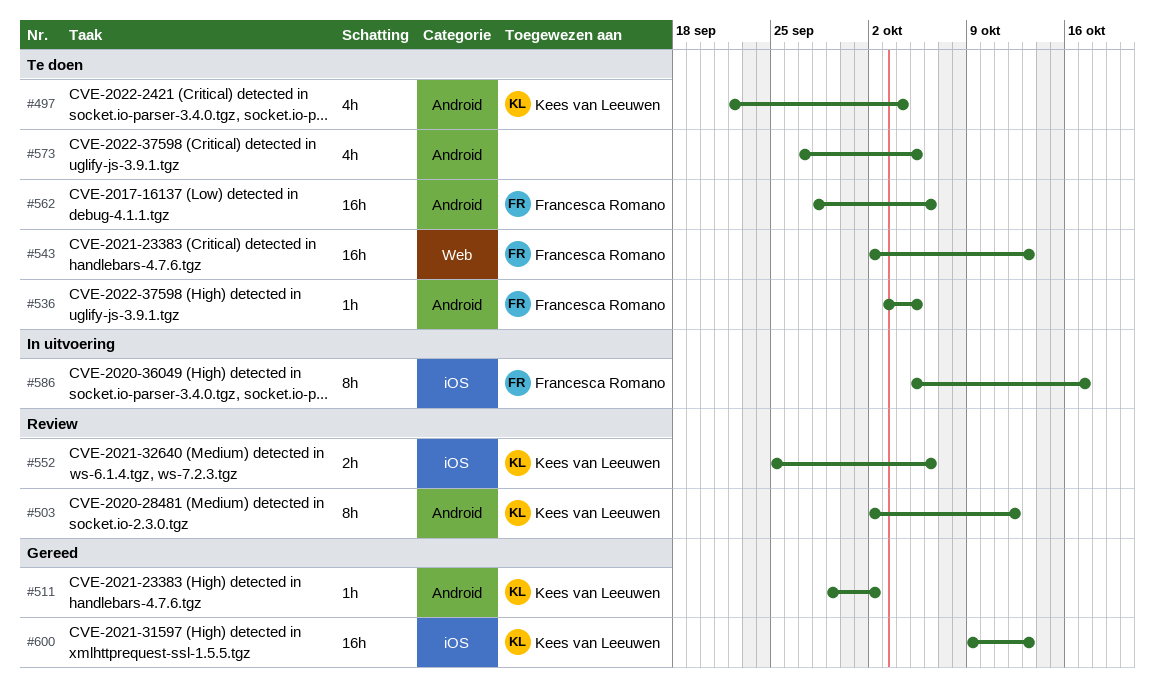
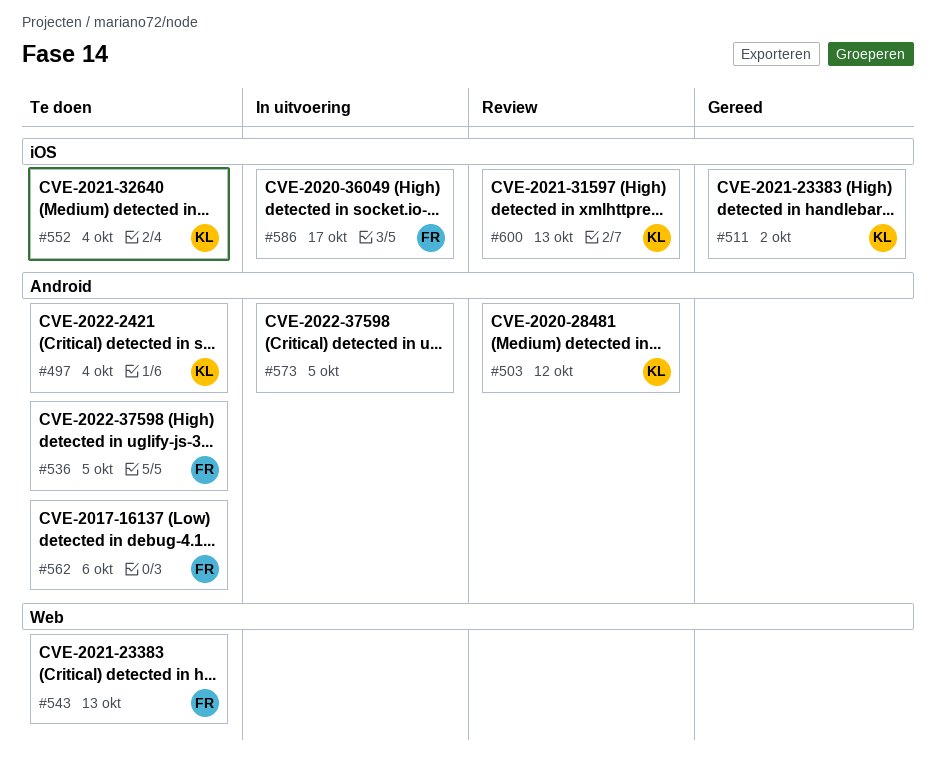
#511, label: Android -> iOS
#552, status: Review -> Te doen
#552, due: Oct 6 -> Oct 4
#573, status: Te doen -> In uitvoering
#600, status: Gereed -> Review

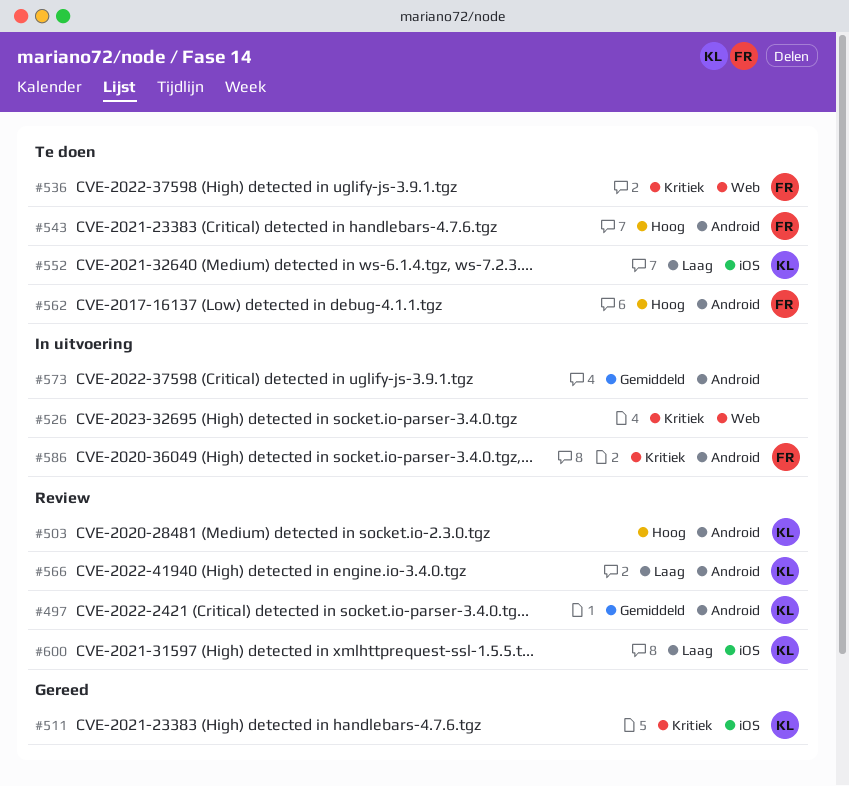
#497, status: Te doen -> Review
#526: none -> present
#536, label: Android -> Web
#543, label: Web -> Android
#566: none -> present
#586, label: iOS -> Android

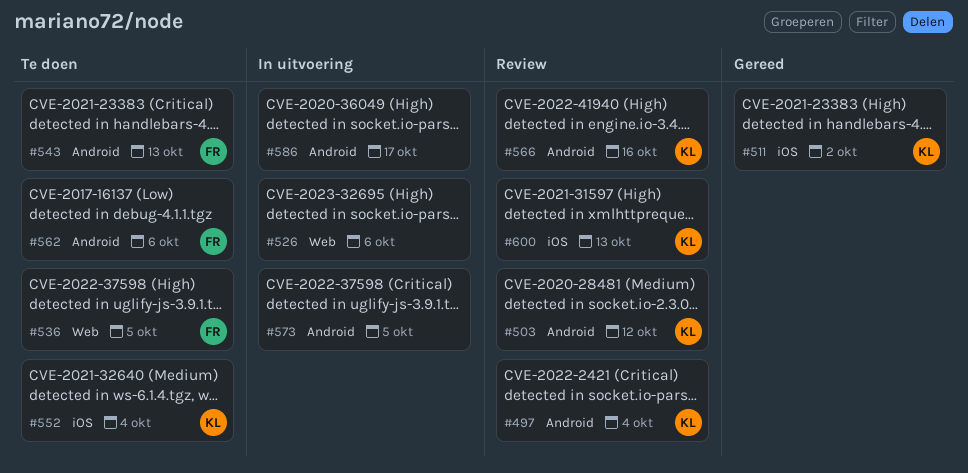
#586, owner: FR -> none

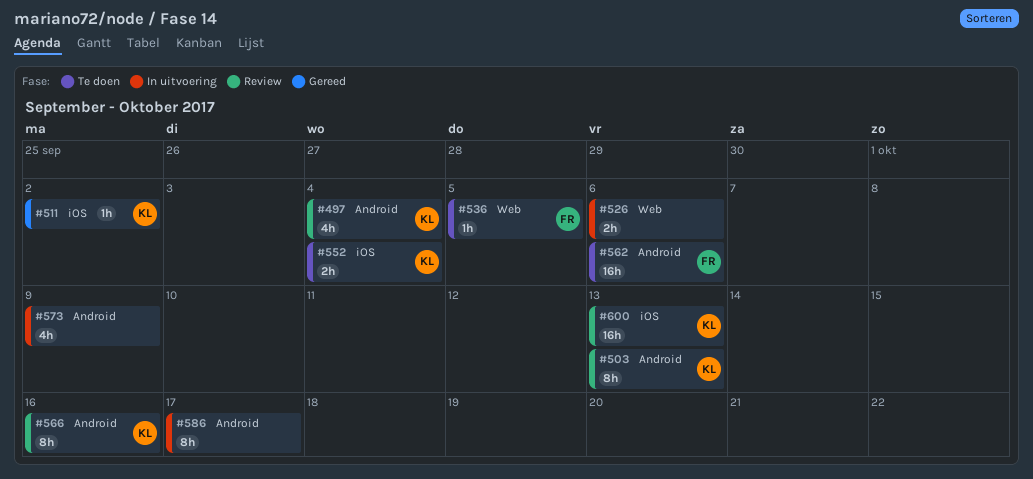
#503, due: Oct 12 -> Oct 13
#543: present -> none
#573, due: Oct 5 -> Oct 9

